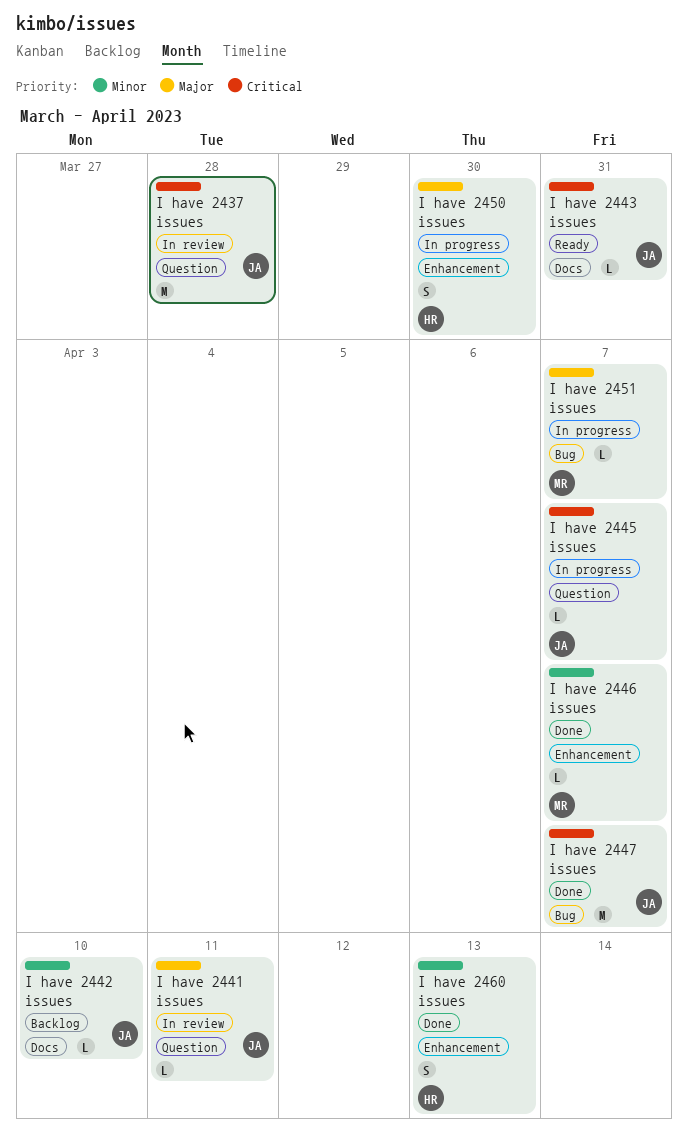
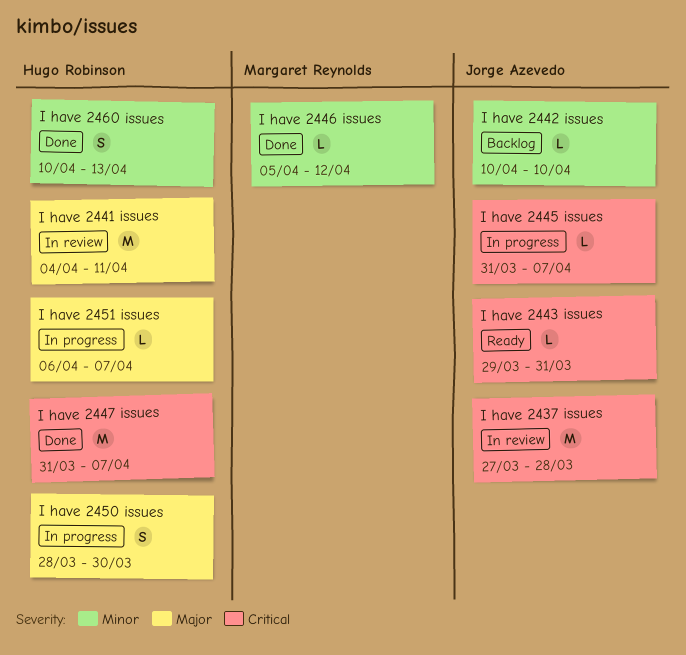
I have 2441 issues, owner: Jorge Azevedo -> Hugo Robinson
I have 2441 issues, estimate: L -> M
I have 2446 issues, due: Apr 7 -> Apr 12
I have 2447 issues, owner: Jorge Azevedo -> Hugo Robinson
I have 2451 issues, owner: Margaret Reynolds -> Hugo Robinson

